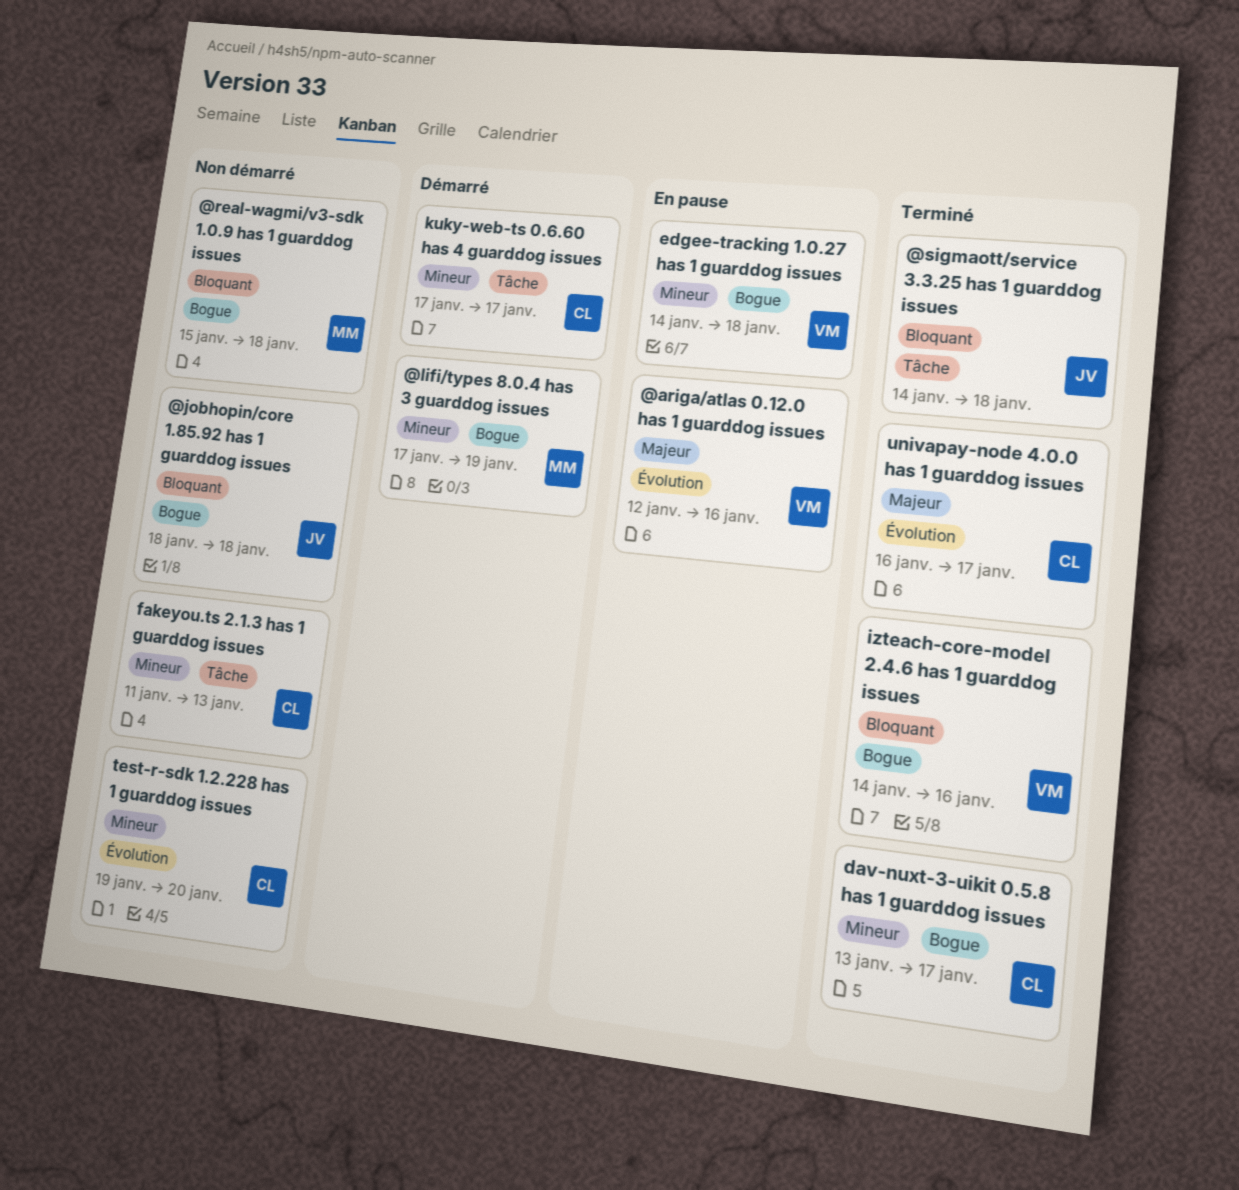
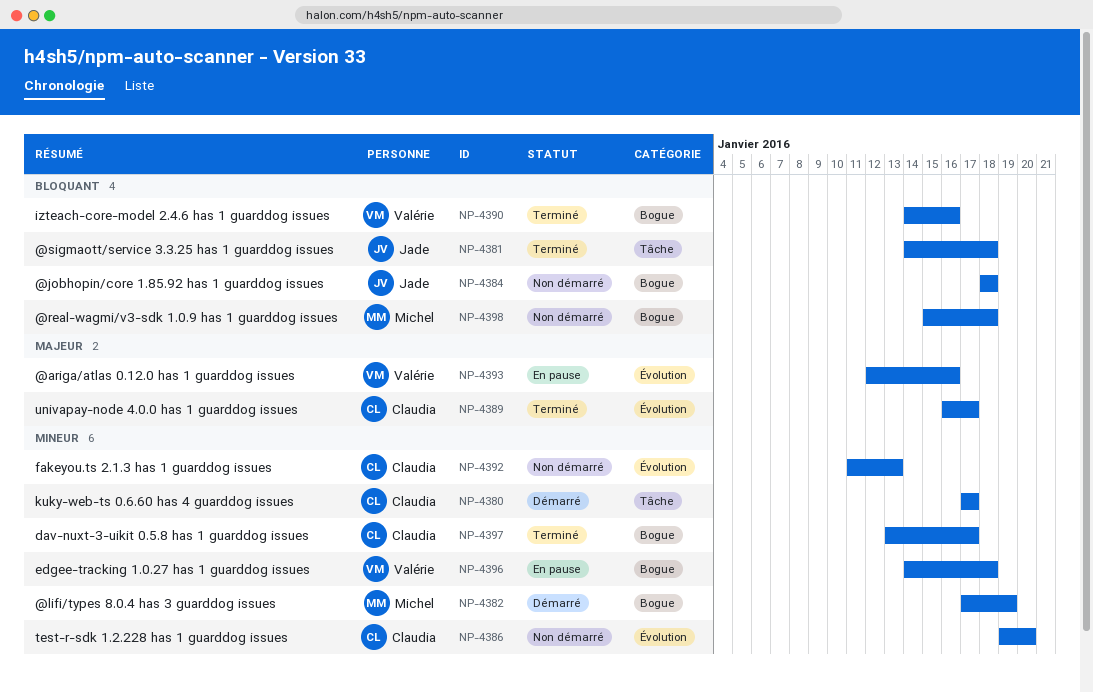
fakeyou.ts 2.1.3 has 1 guarddog issues, label: Tâche -> Évolution

